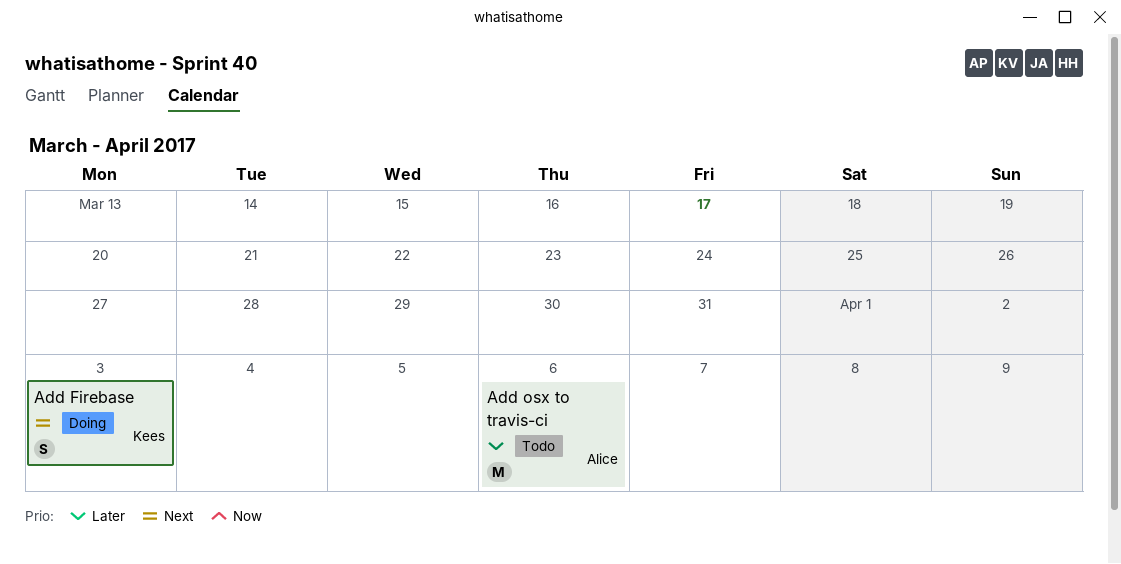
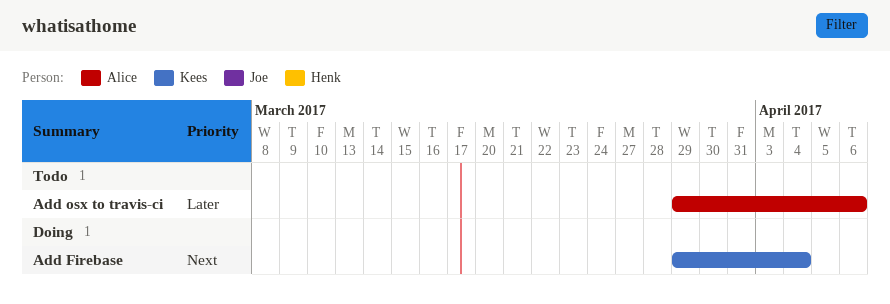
Add Firebase, due: Apr 3 -> Apr 4

